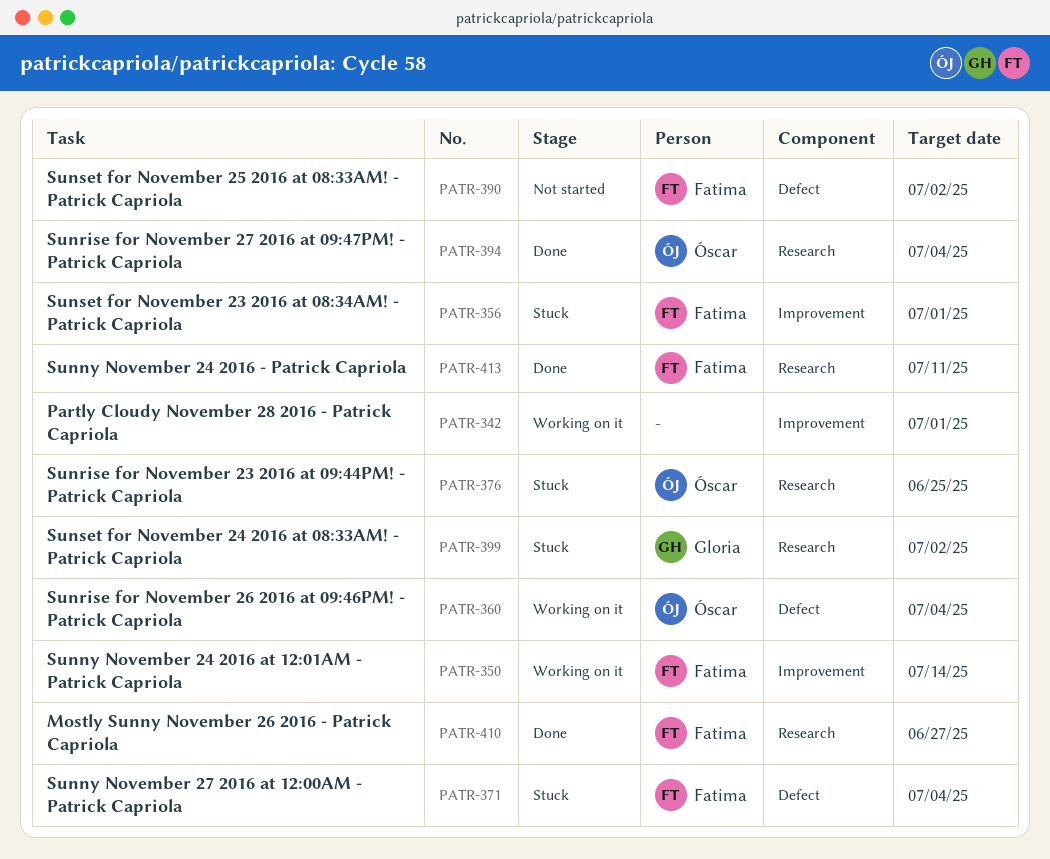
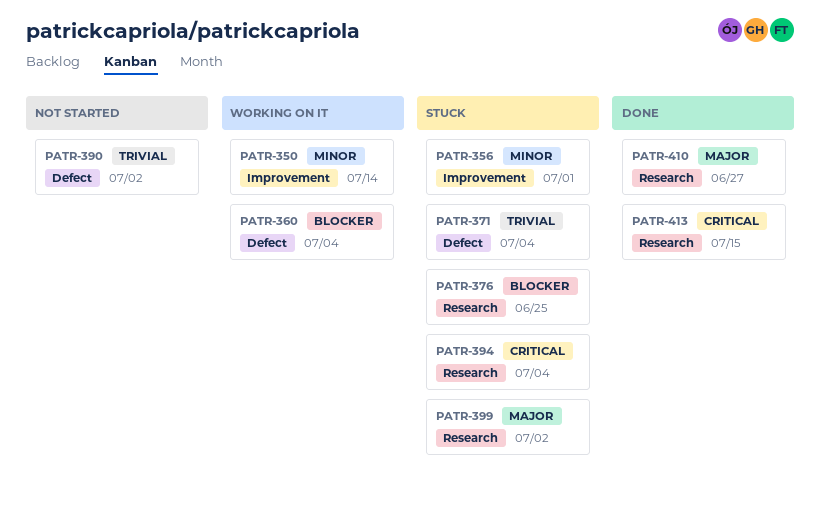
PATR-342: present -> none
PATR-394, status: Done -> Stuck
PATR-413, due: Jul 11 -> Jul 15

